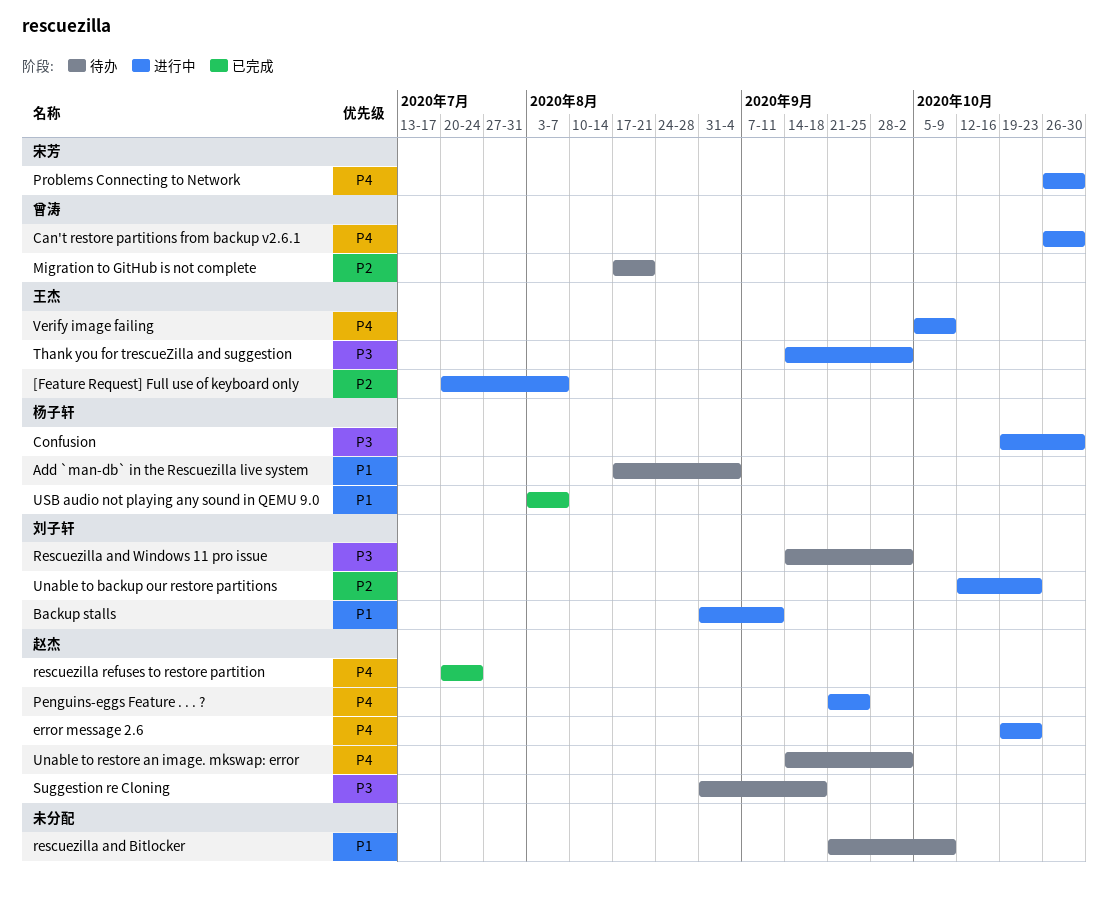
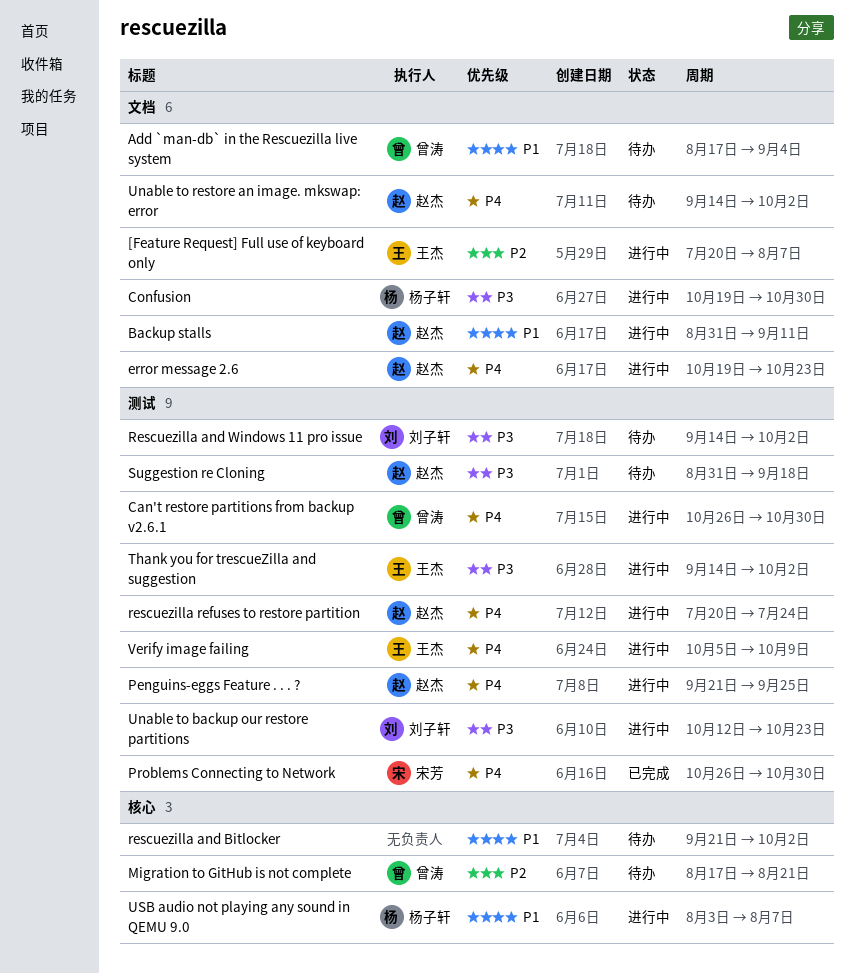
Add `man-db` in the Rescuezilla live system, owner: 杨子轩 -> 曾涛
Backup stalls, owner: 刘子轩 -> 赵杰
Problems Connecting to Network, status: 进行中 -> 已完成
rescuezilla and Bitlocker, due: Oct 9 -> Oct 2
rescuezilla refuses to restore partition, status: 已完成 -> 进行中
Unable to backup our restore partitions, priority: P2 -> P3
USB audio not playing any sound in QEMU 9.0, status: 已完成 -> 进行中

